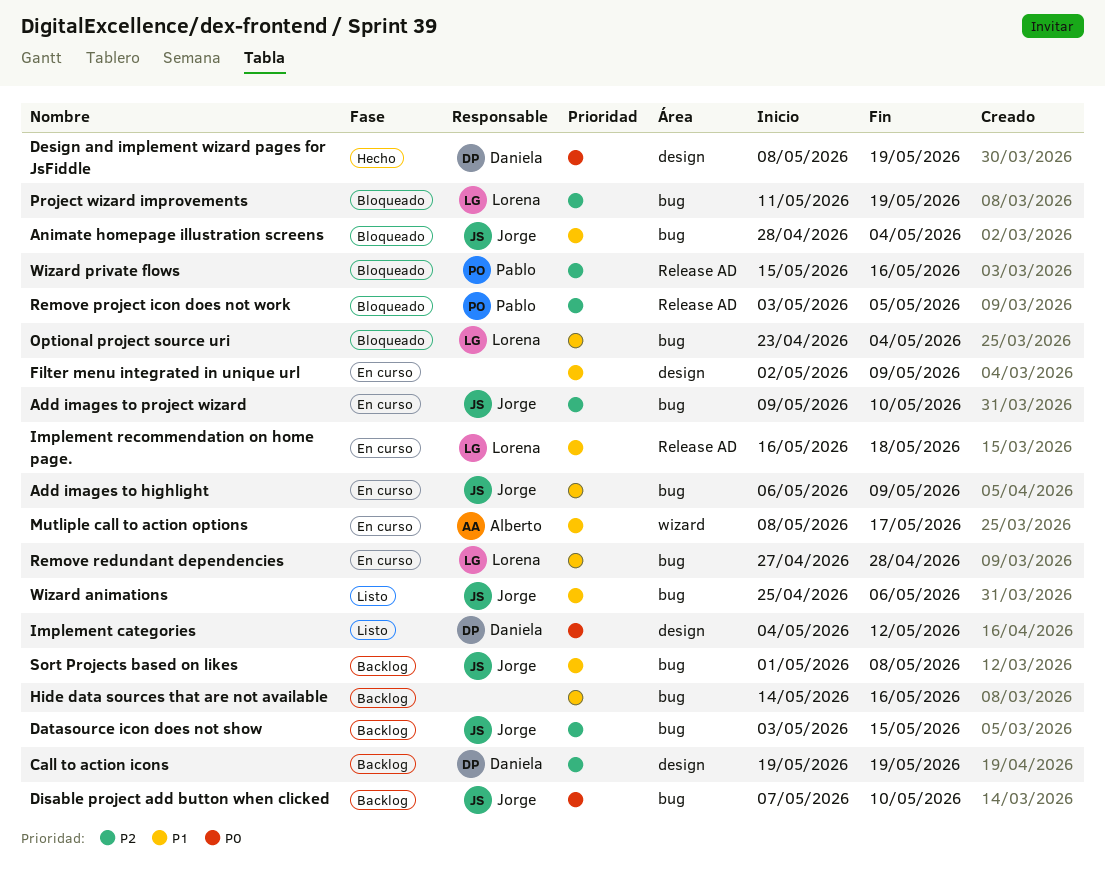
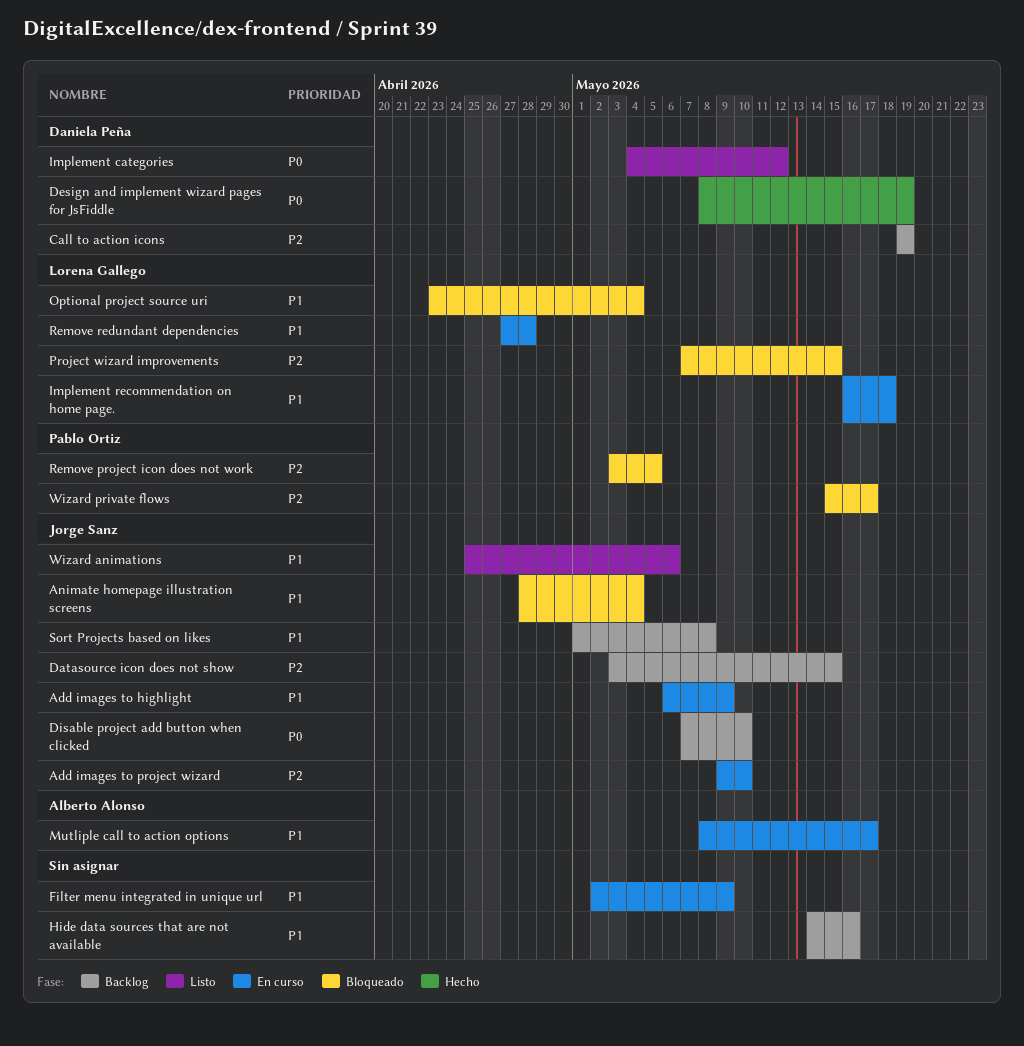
Project wizard improvements, start: May 11 -> May 7
Project wizard improvements, due: May 19 -> May 15
Wizard private flows, due: May 16 -> May 17

